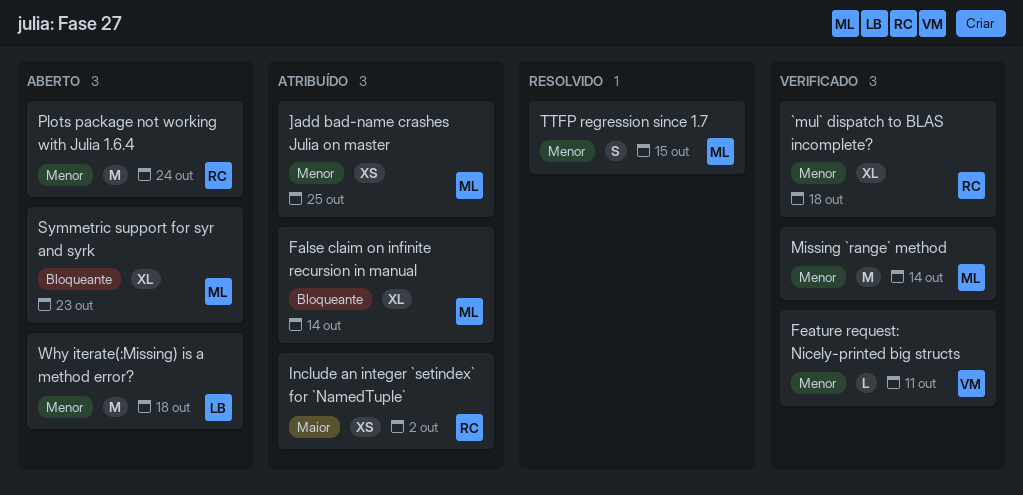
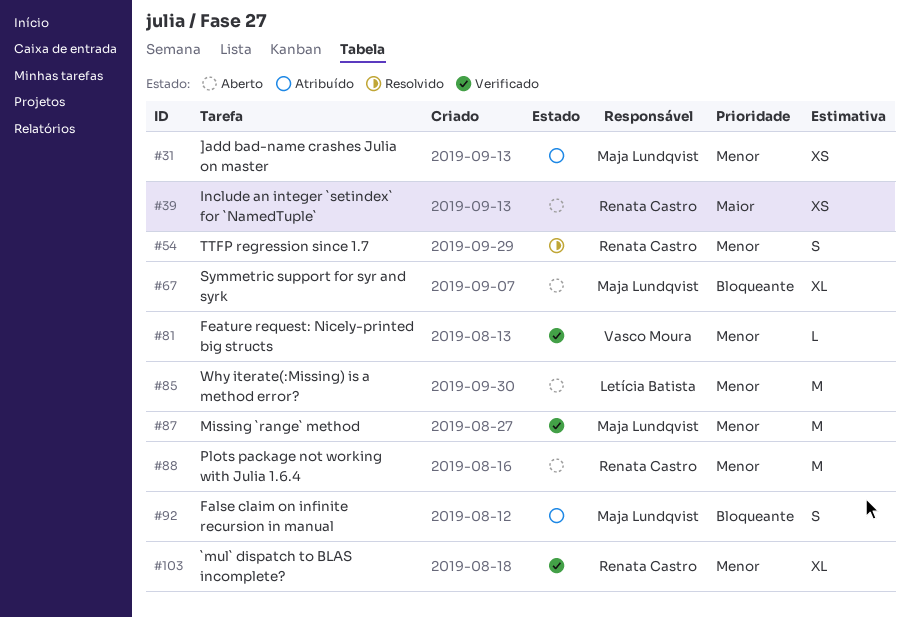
False claim on infinite recursion in manual, estimate: XL -> S
Include an integer `setindex` for `NamedTuple`, status: Atribuído -> Aberto
TTFP regression since 1.7, owner: Maja Lundqvist -> Renata Castro

